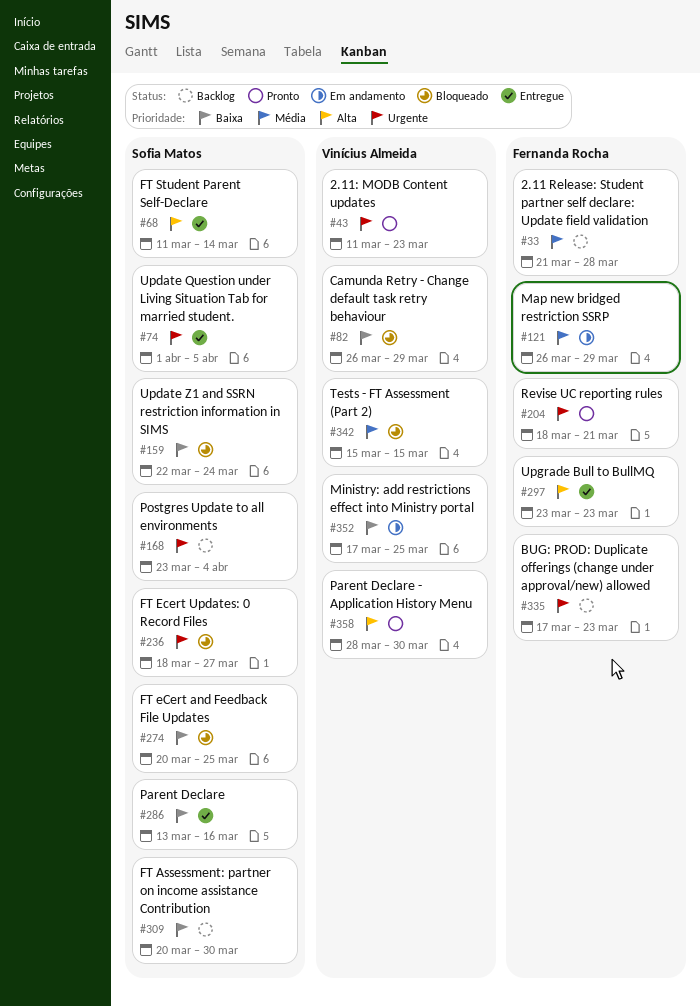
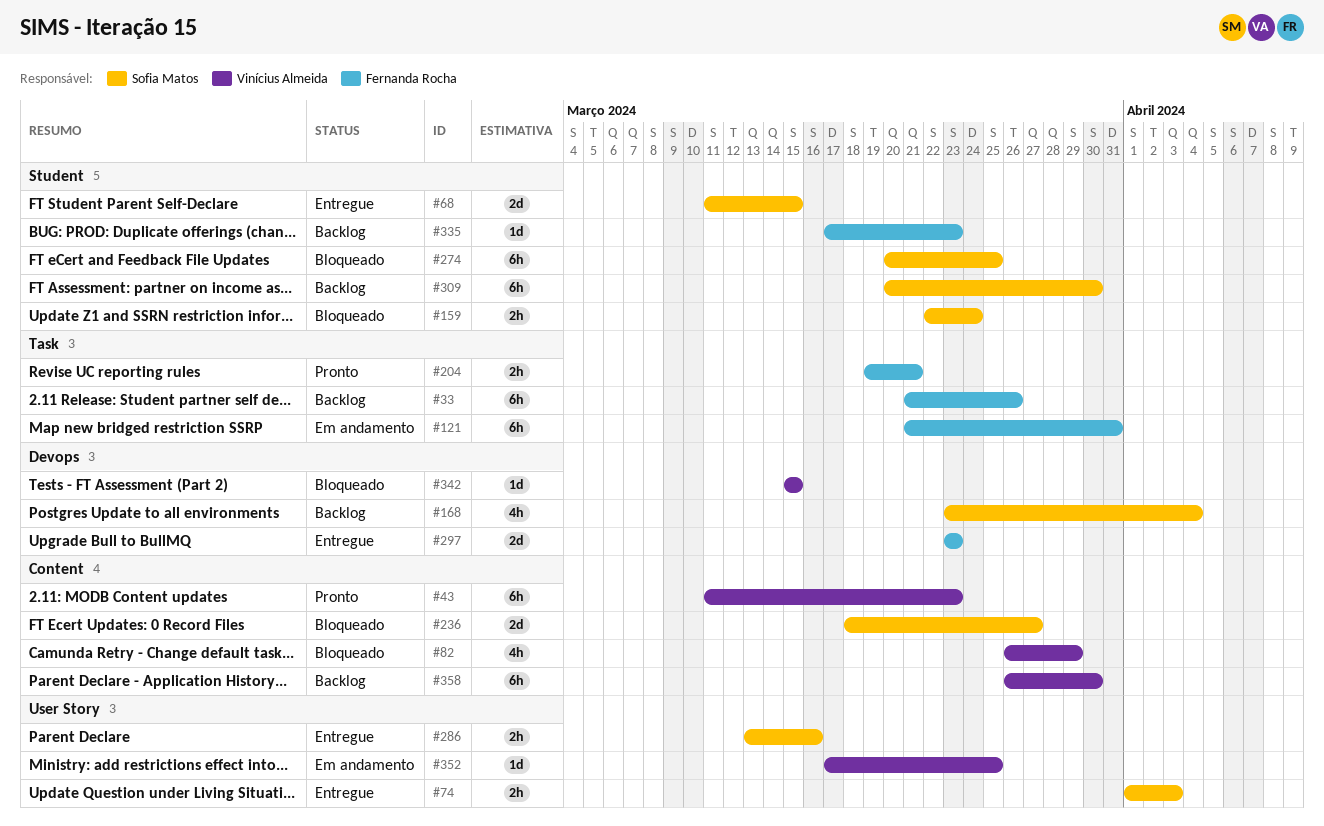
#33, due: Mar 28 -> Mar 26
#68, due: Mar 14 -> Mar 15
#74, due: Apr 5 -> Apr 3
#121, start: Mar 26 -> Mar 21
#121, due: Mar 29 -> Mar 31
#204, start: Mar 18 -> Mar 19
#358, status: Pronto -> Backlog
#358, start: Mar 28 -> Mar 26

